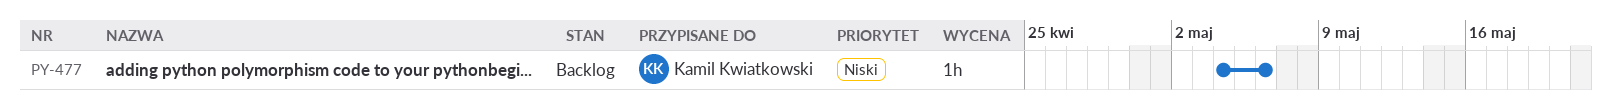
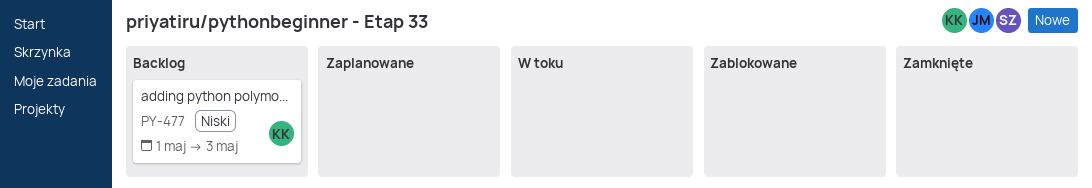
PY-477, start: May 4 -> May 1
PY-477, due: May 6 -> May 3

